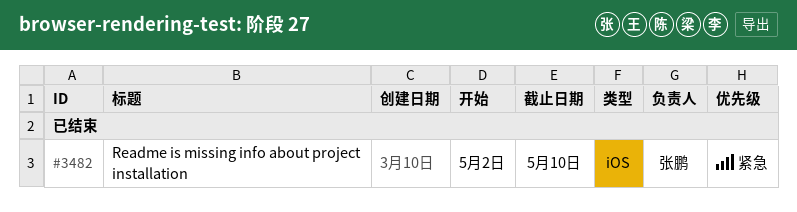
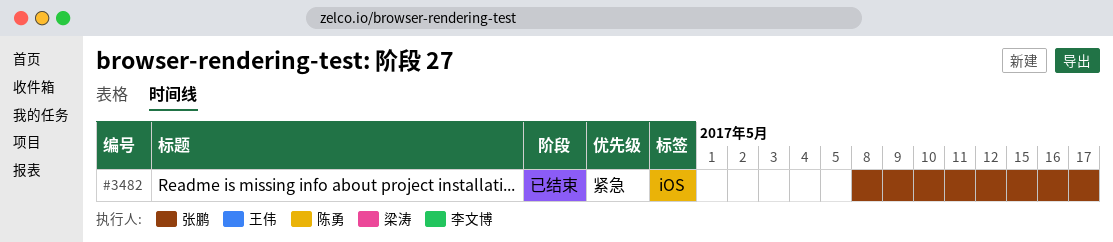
#3482, start: May 2 -> May 8
#3482, due: May 10 -> May 17

